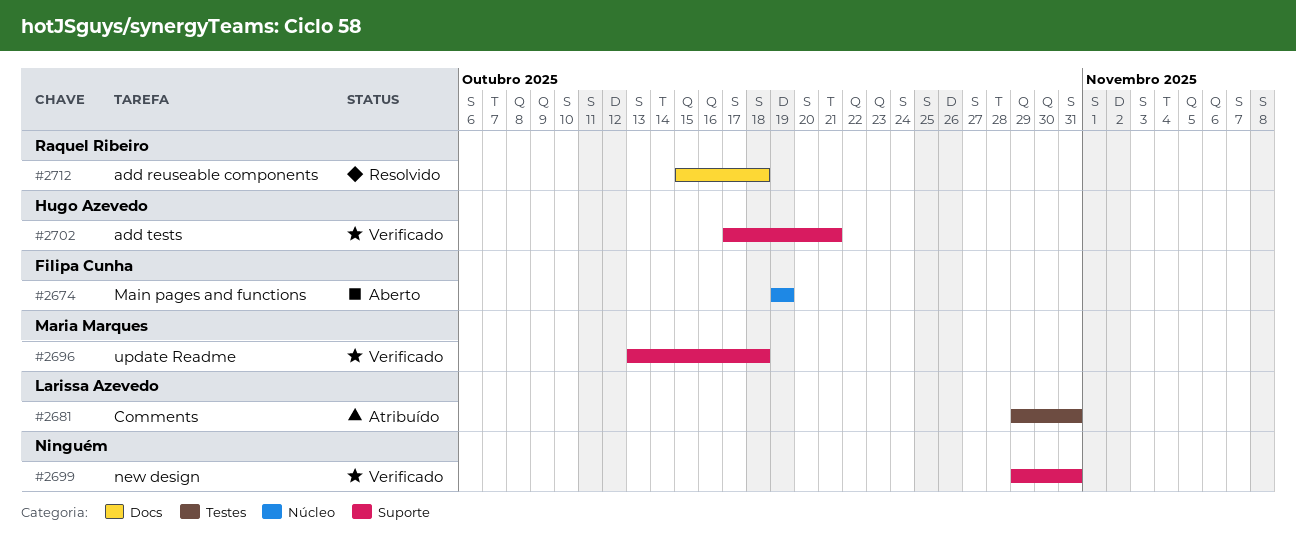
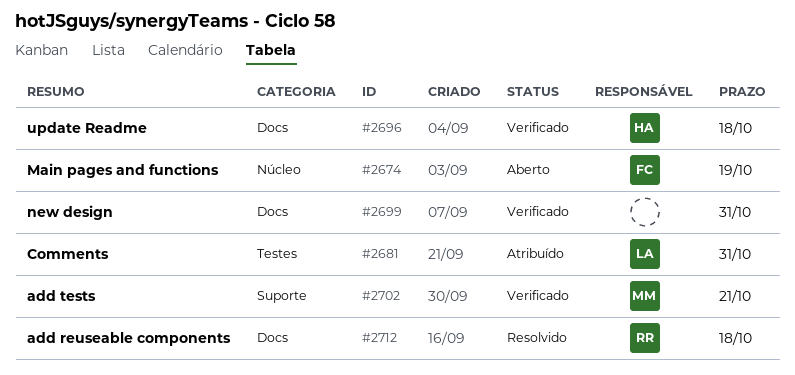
#2696, owner: Maria Marques -> Hugo Azevedo
#2696, label: Suporte -> Docs
#2699, label: Suporte -> Docs
#2702, owner: Hugo Azevedo -> Maria Marques

